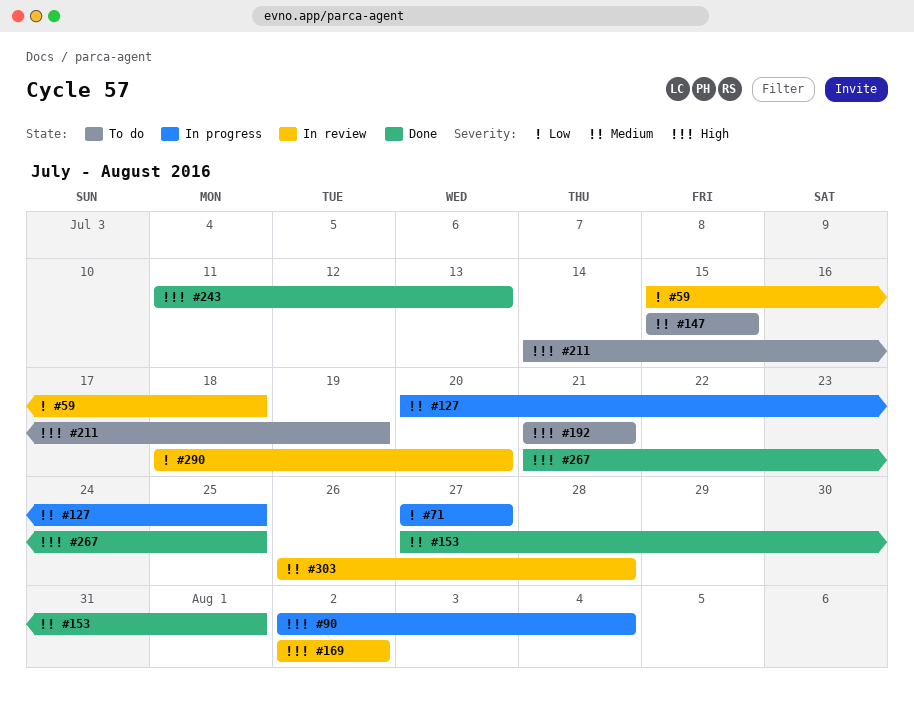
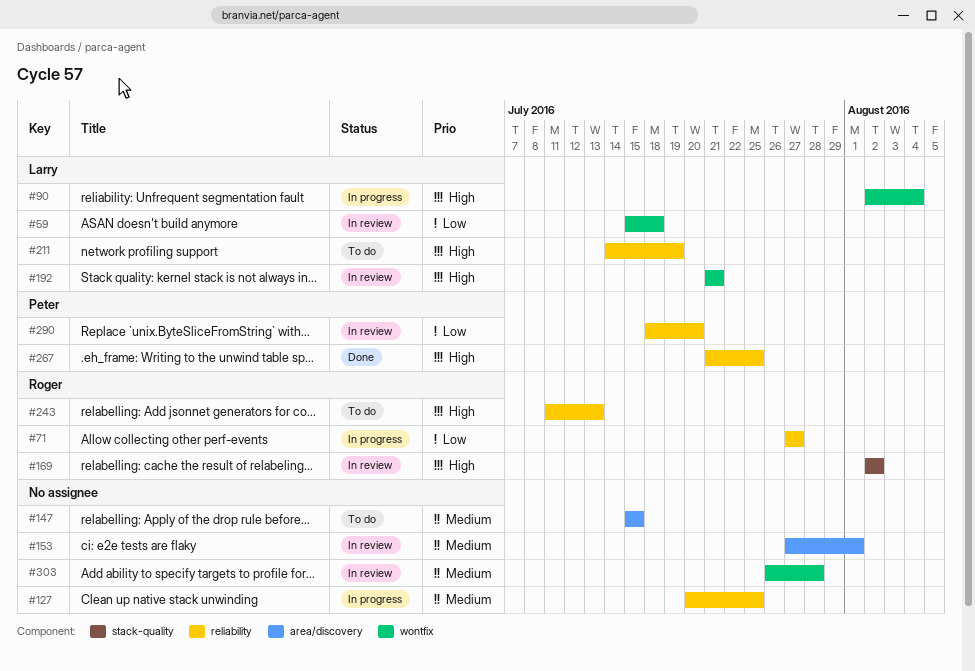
#153, status: Done -> In review
#192, status: To do -> In review
#243, status: Done -> To do

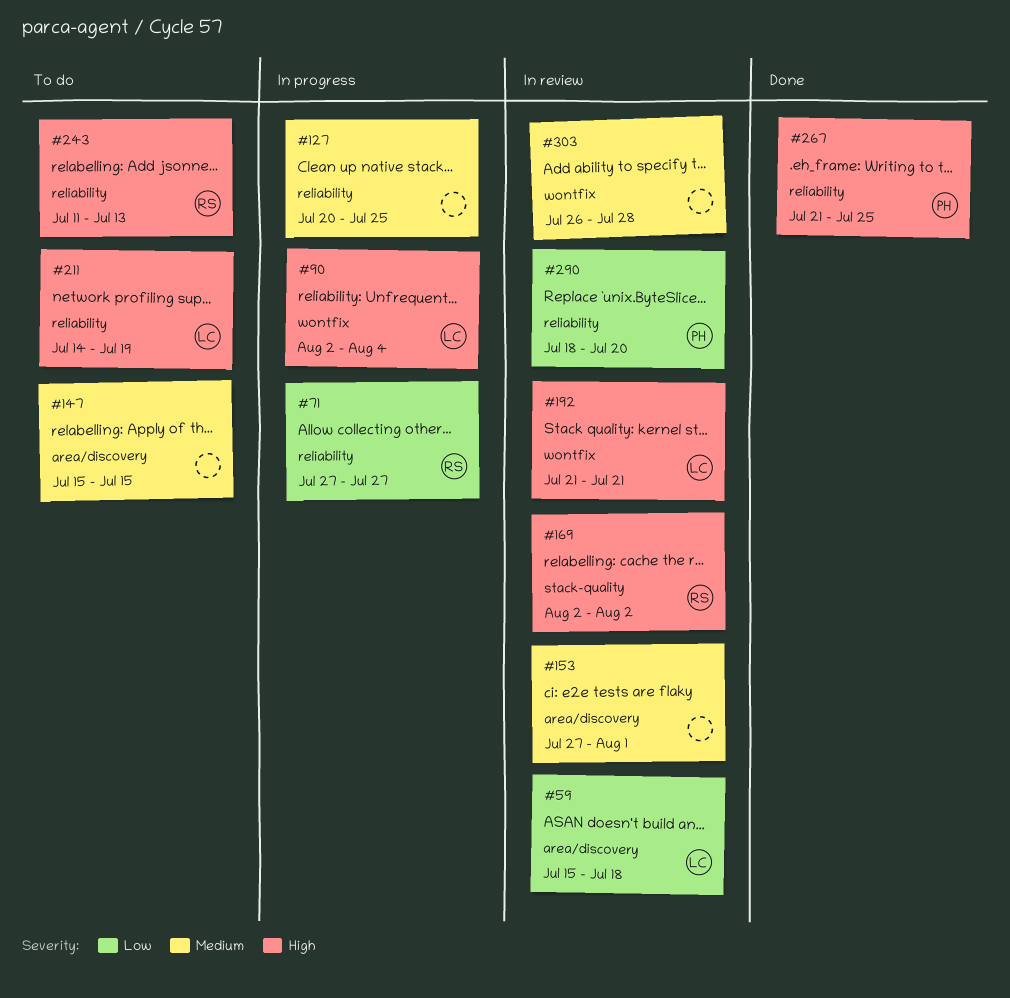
#59, label: wontfix -> area/discovery

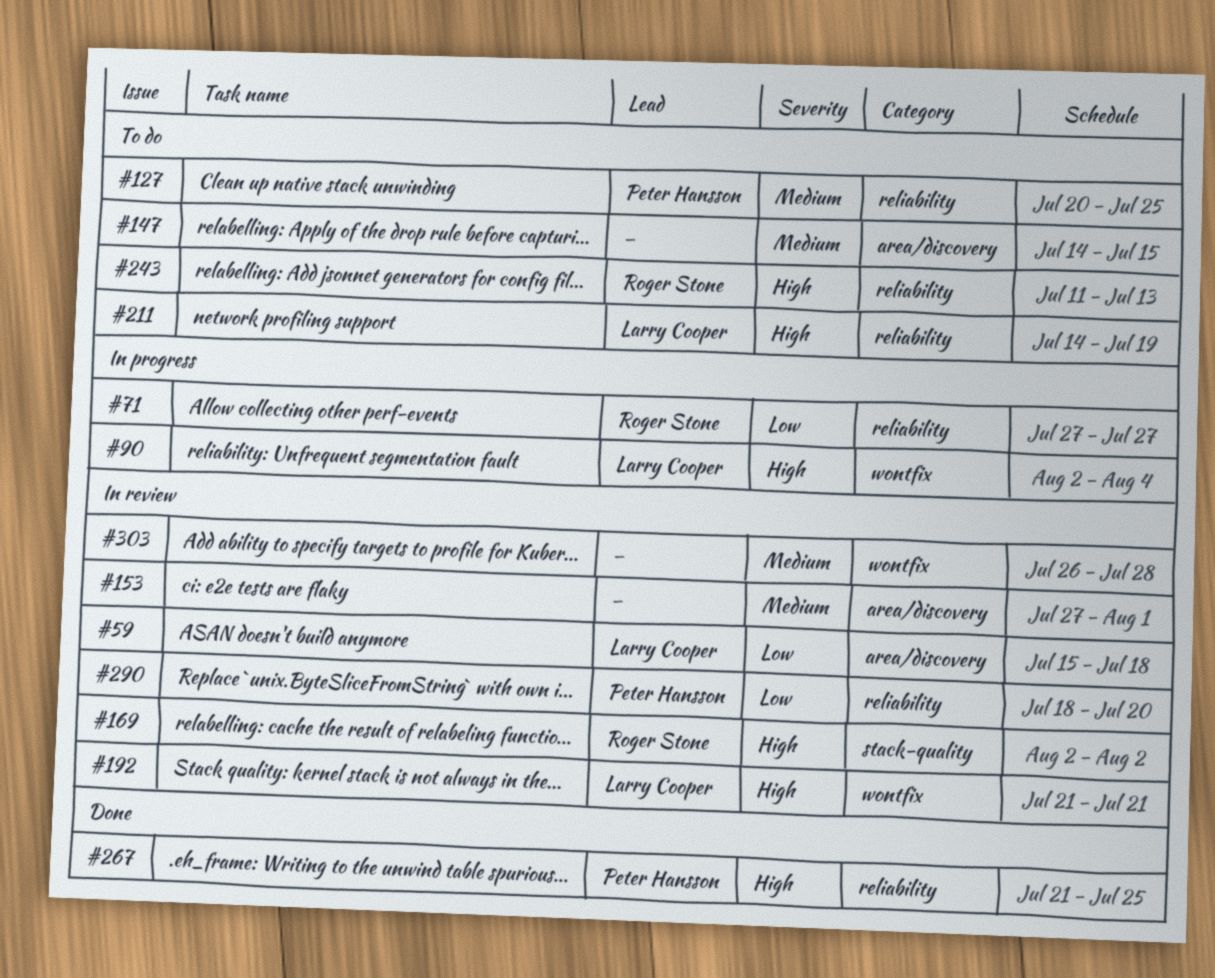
#127, status: In progress -> To do
#127, owner: none -> Peter Hansson
#147, start: Jul 15 -> Jul 14

